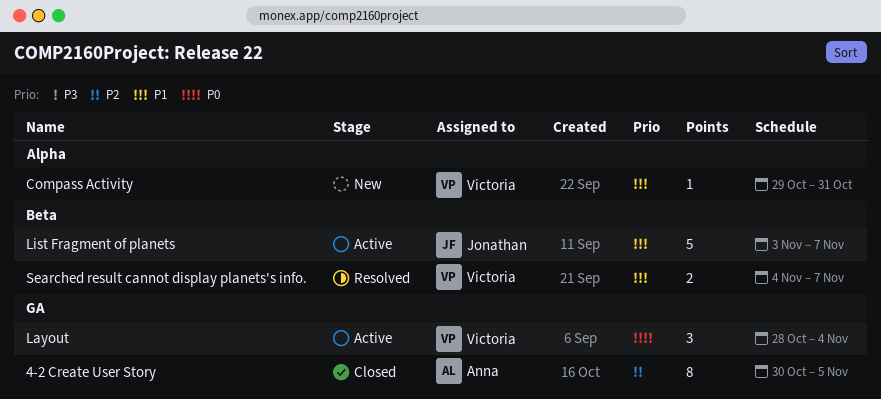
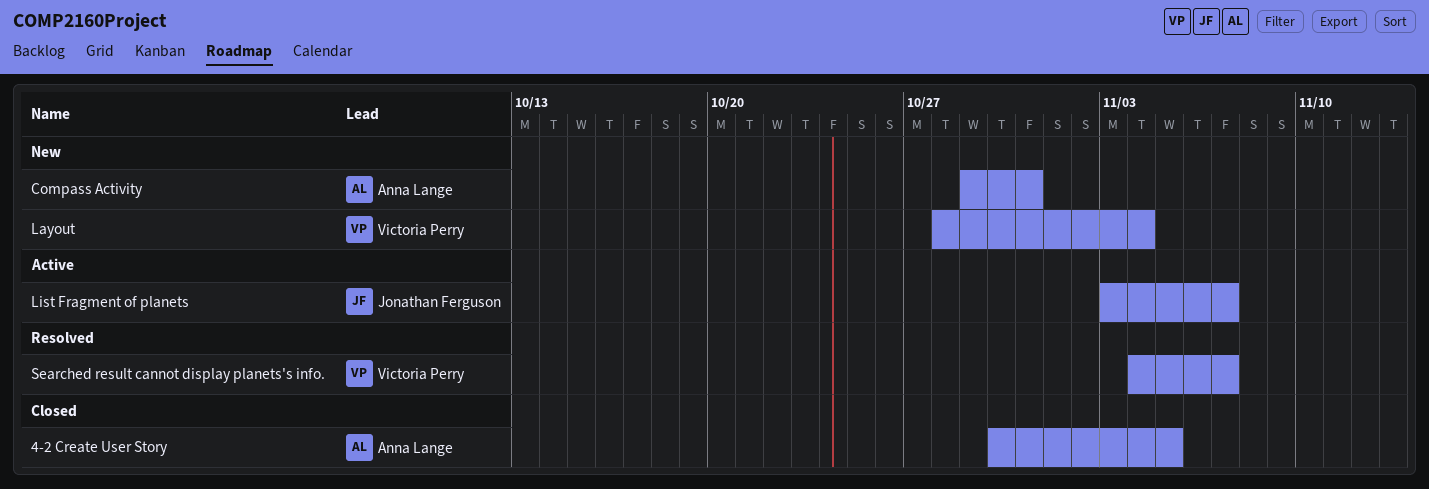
Compass Activity, owner: Victoria Perry -> Anna Lange
Layout, status: Active -> New

